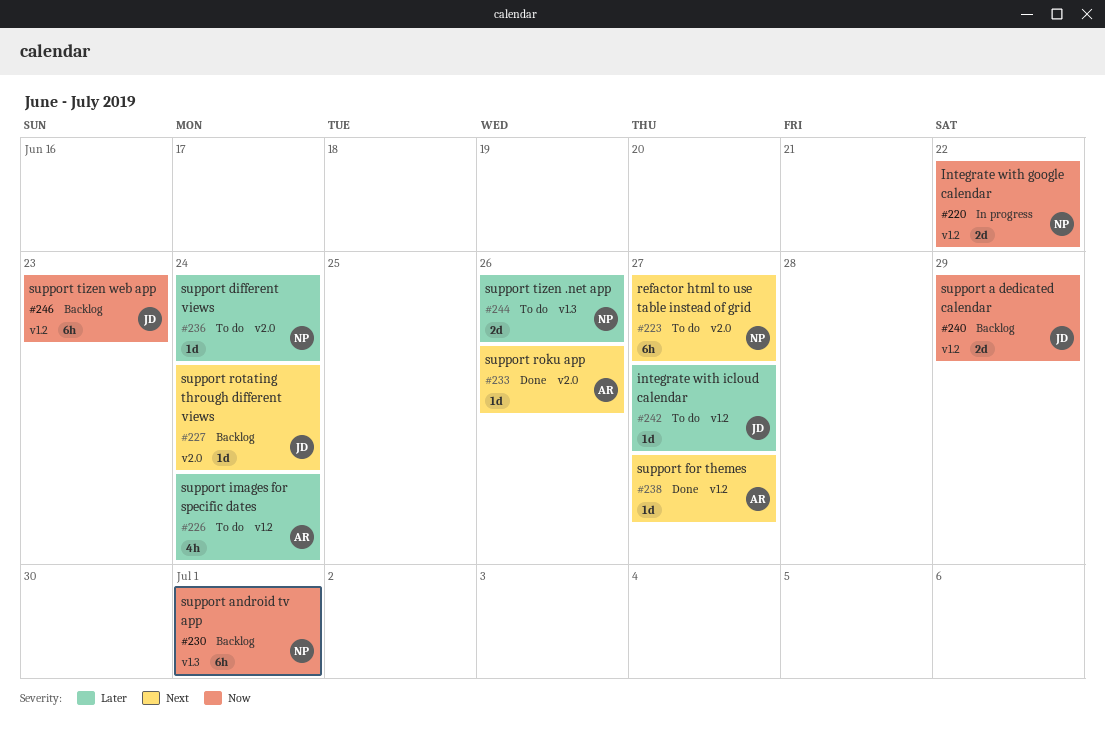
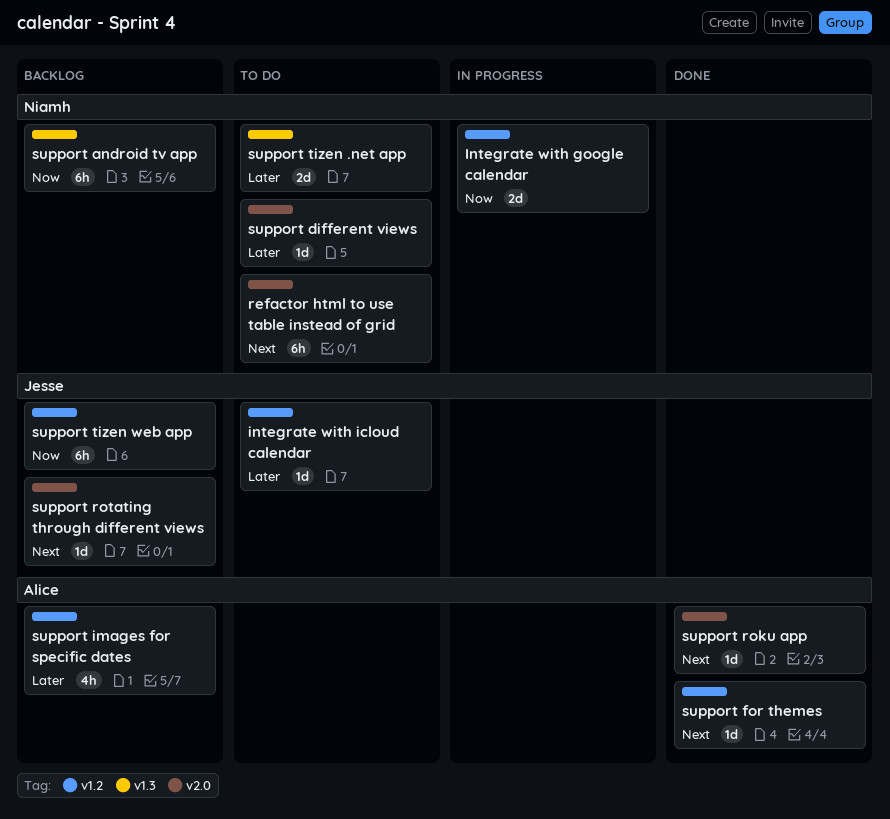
support a dedicated calendar: present -> none
support images for specific dates, status: To do -> Backlog

